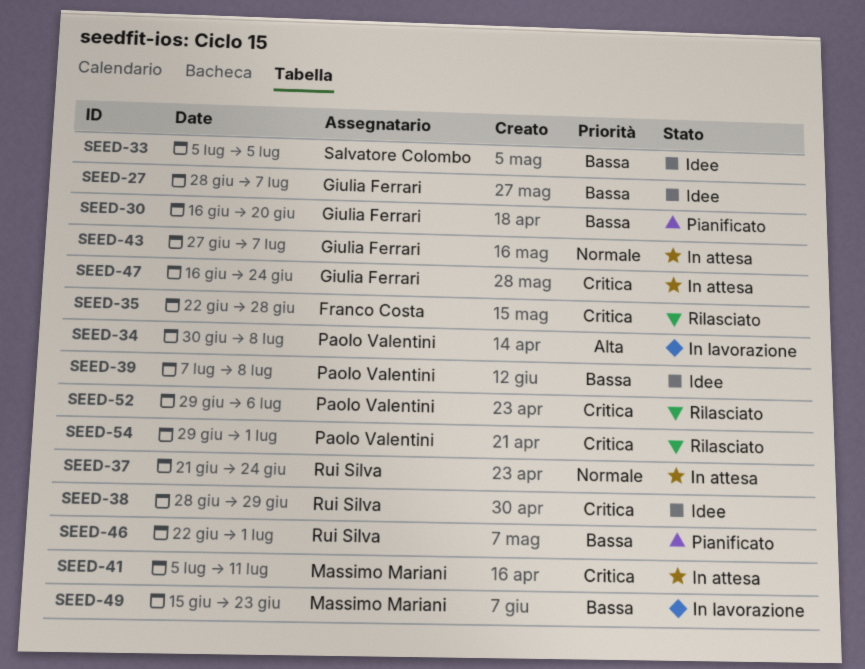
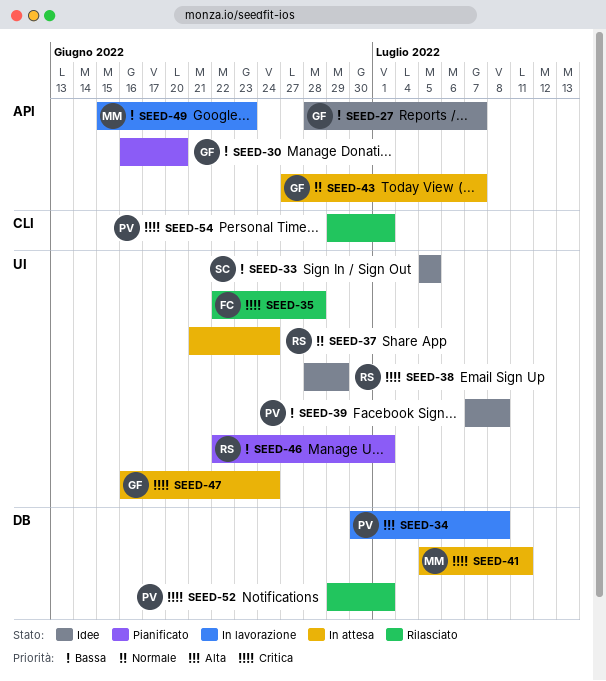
SEED-52, due: Jul 6 -> Jul 1

